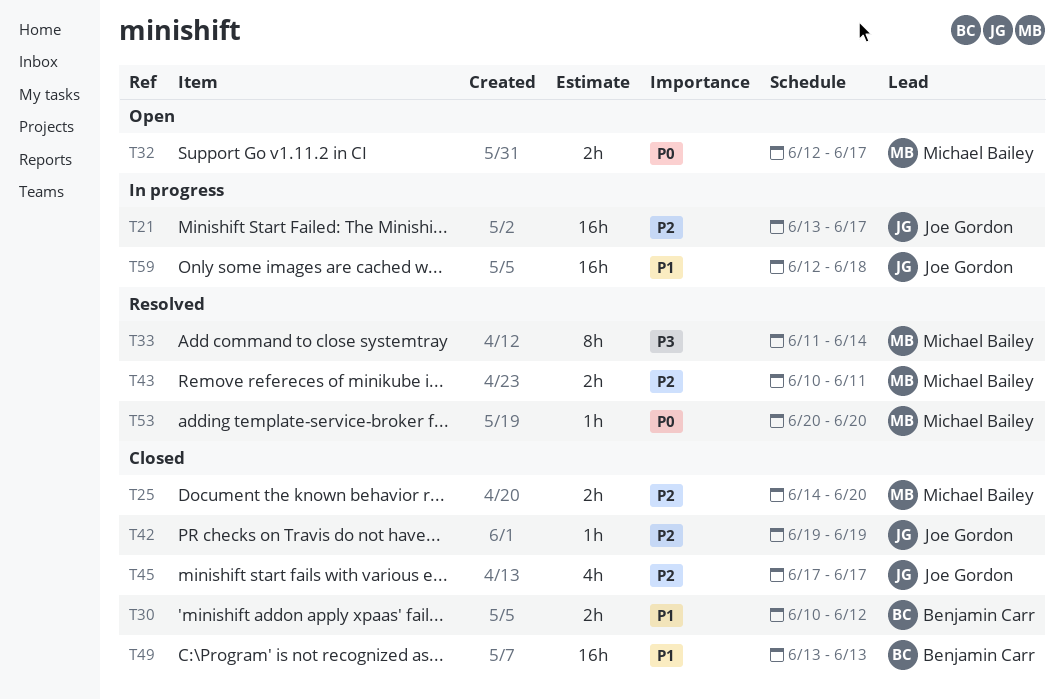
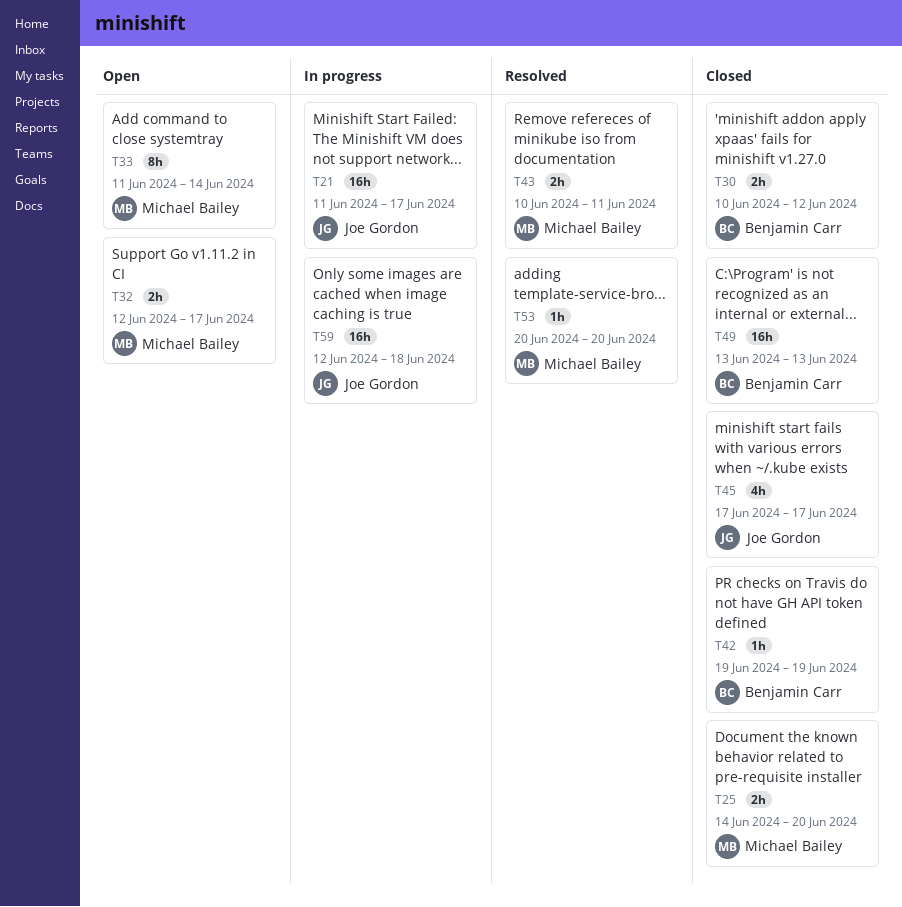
T21, start: Jun 13 -> Jun 11
T33, status: Resolved -> Open
T42, owner: Joe Gordon -> Benjamin Carr

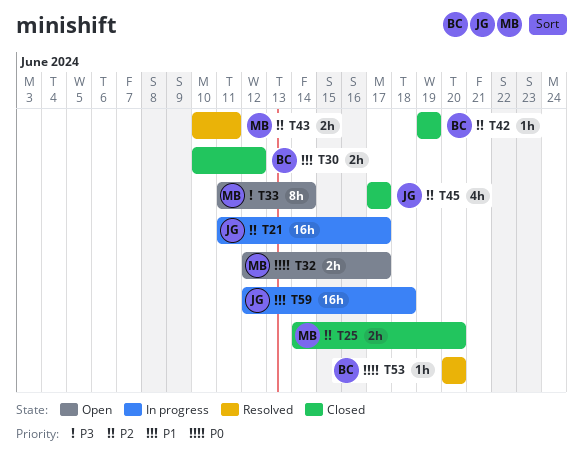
T49: present -> none
T53, owner: Michael Bailey -> Benjamin Carr

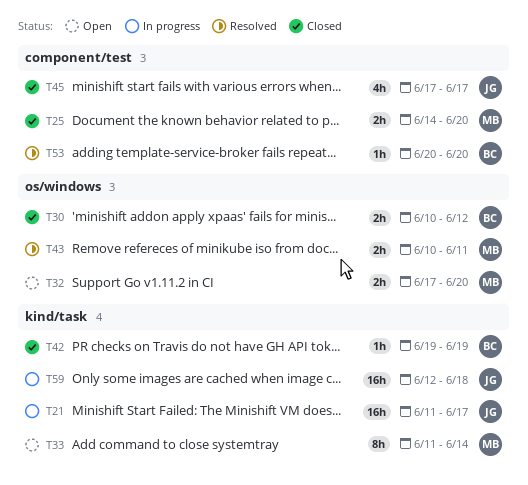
T32, start: Jun 12 -> Jun 17
T32, due: Jun 17 -> Jun 20

